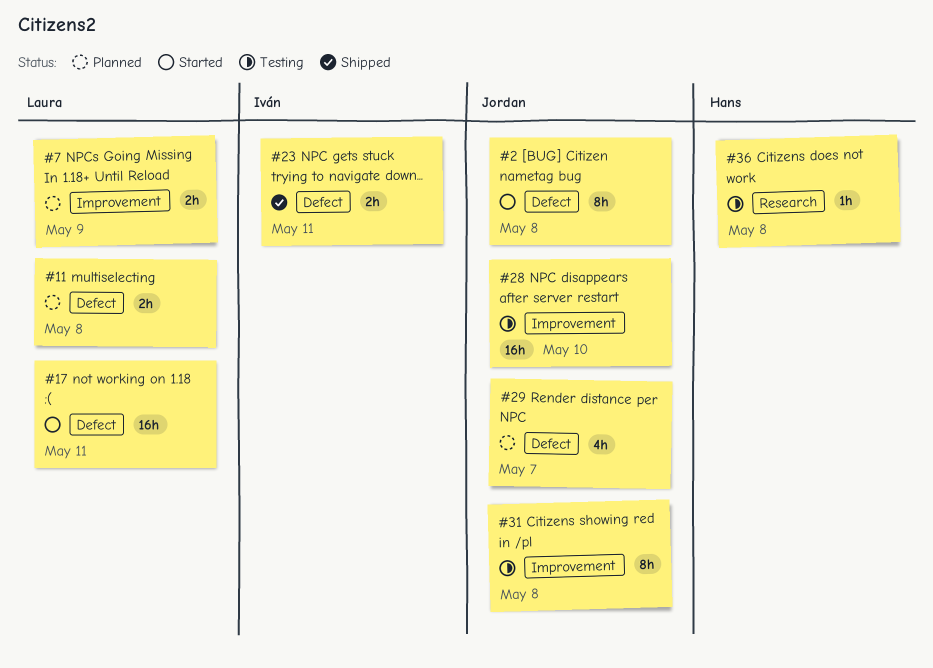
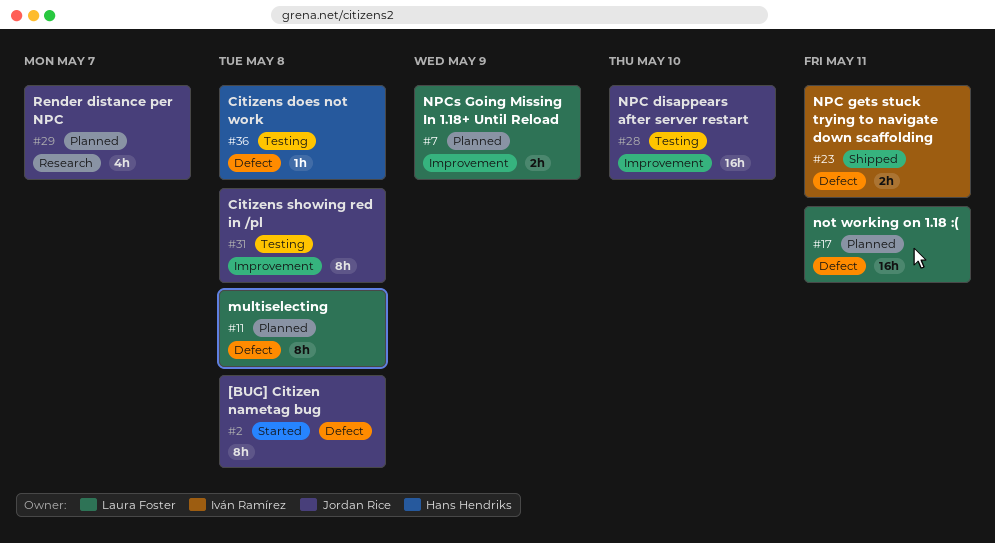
#11, estimate: 2h -> 8h
#17, status: Started -> Planned
#29, label: Defect -> Research
#36, label: Research -> Defect

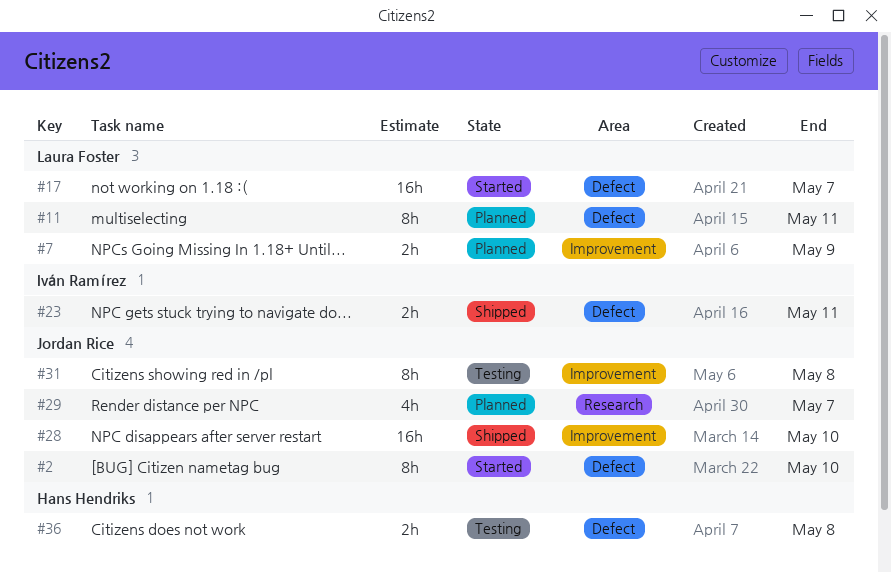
#2, due: May 8 -> May 10
#11, due: May 8 -> May 11
#17, status: Planned -> Started
#17, due: May 11 -> May 7
#28, status: Testing -> Shipped
#36, estimate: 1h -> 2h

